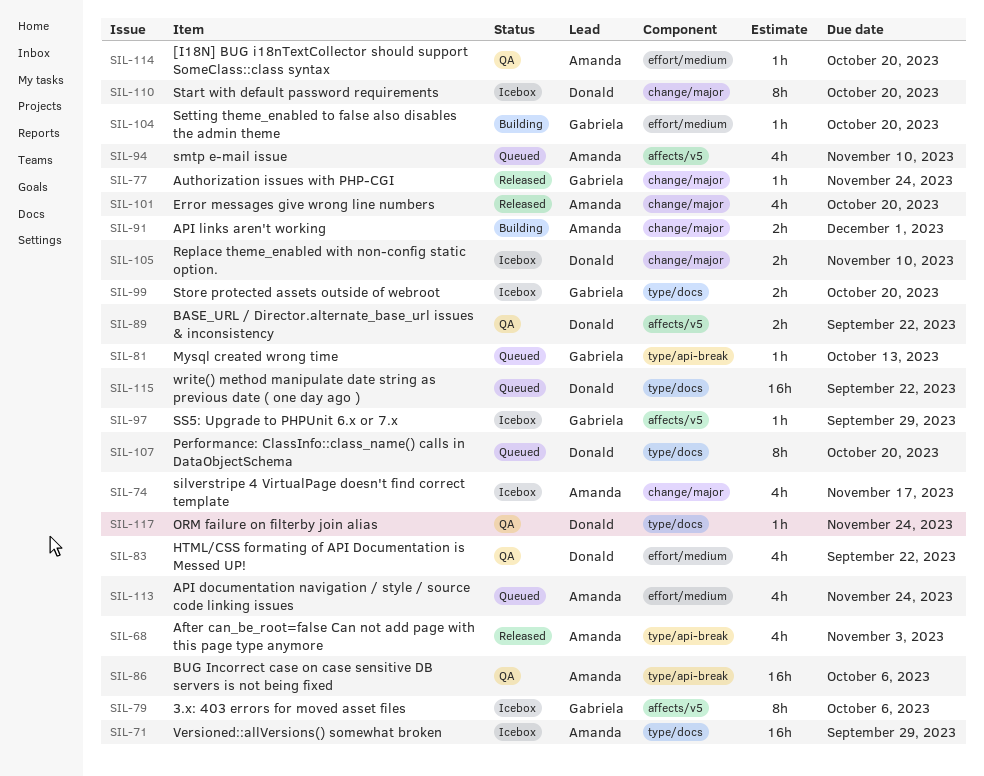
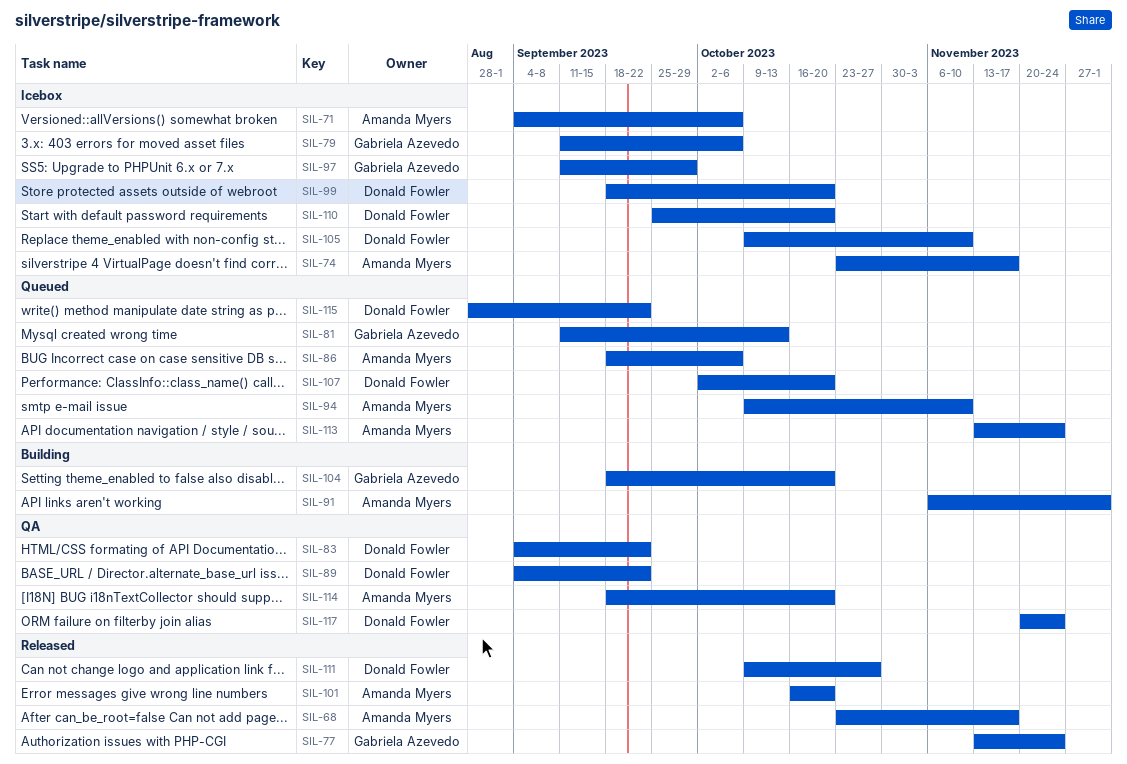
SIL-68, due: Nov 3 -> Nov 17
SIL-71, due: Sep 29 -> Oct 6
SIL-86, status: QA -> Queued
SIL-99, owner: Gabriela Azevedo -> Donald Fowler
SIL-111: none -> present

